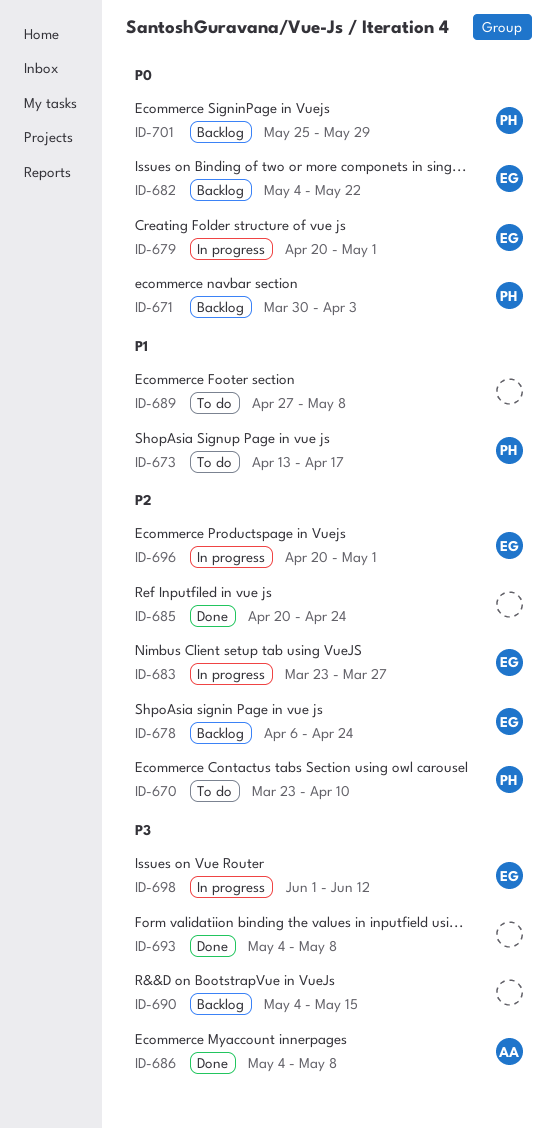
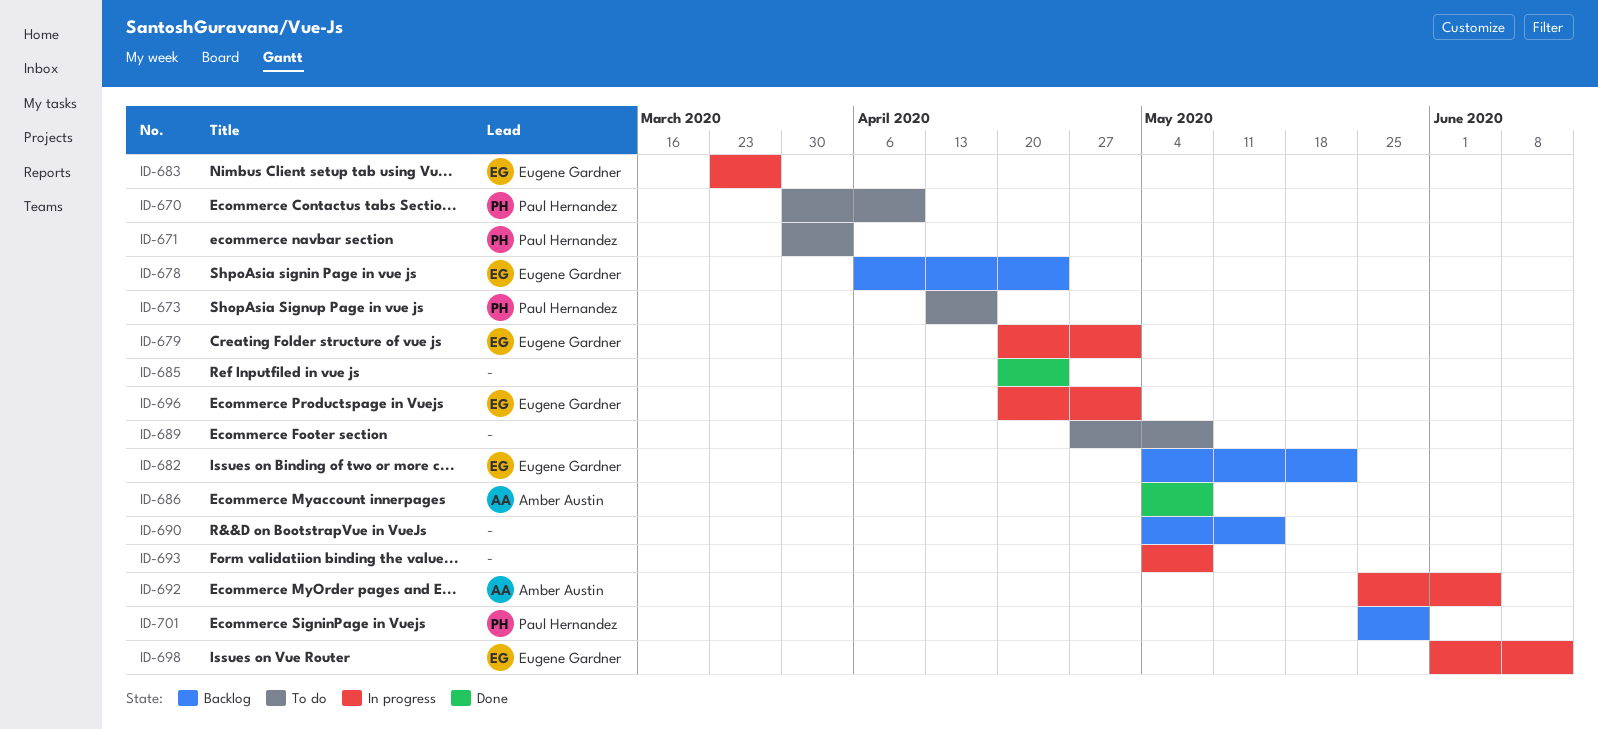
ID-670, start: Mar 23 -> Mar 30
ID-671, status: Backlog -> To do
ID-692: none -> present
ID-693, status: Done -> In progress

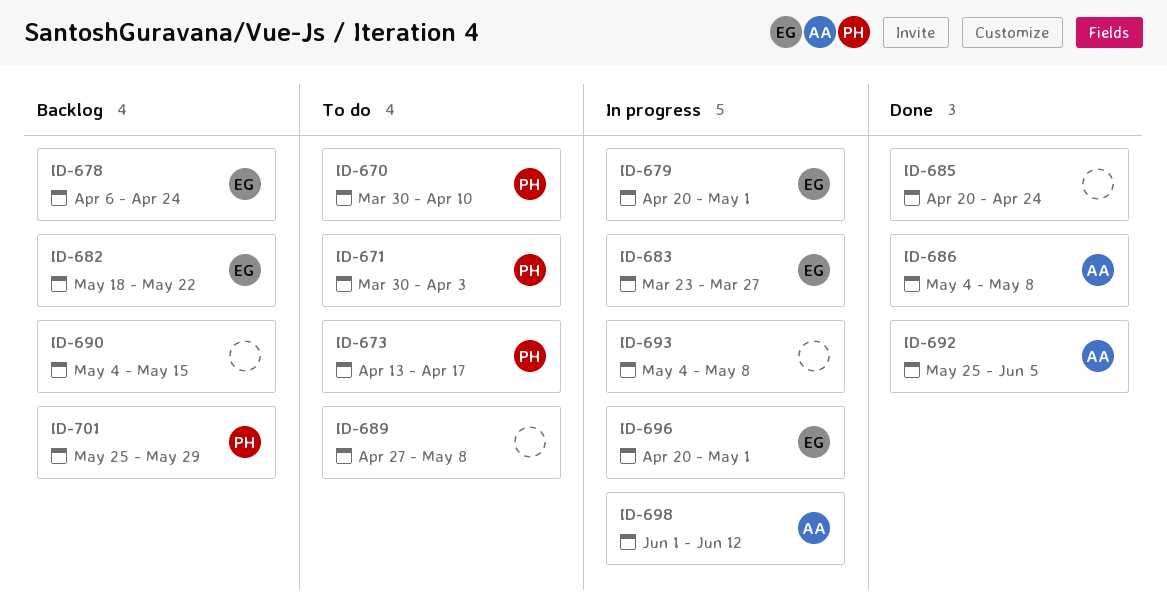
ID-682, start: May 4 -> May 18
ID-692, status: In progress -> Done
ID-698, owner: Eugene Gardner -> Amber Austin

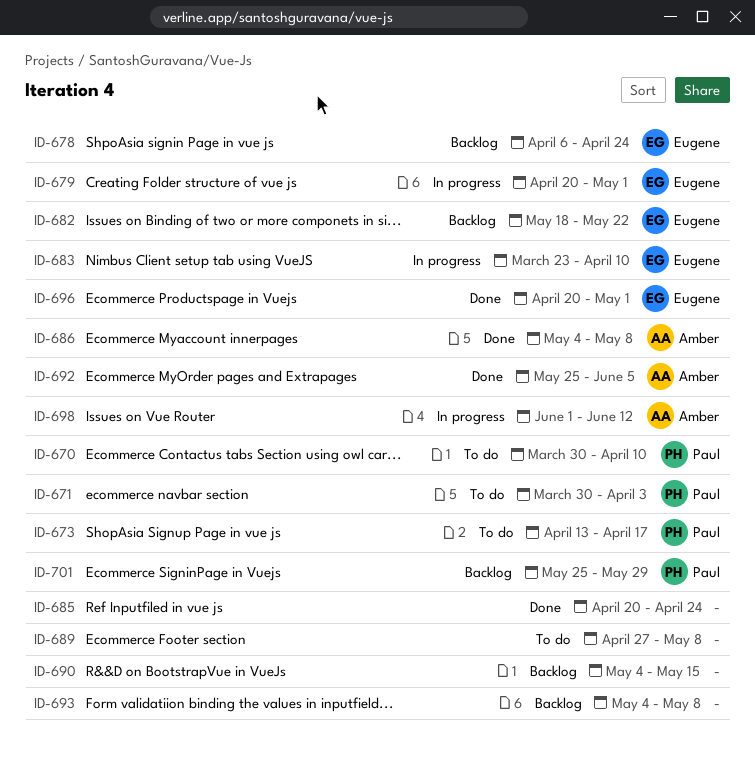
ID-683, due: Mar 27 -> Apr 10
ID-693, status: In progress -> Backlog
ID-696, status: In progress -> Done

